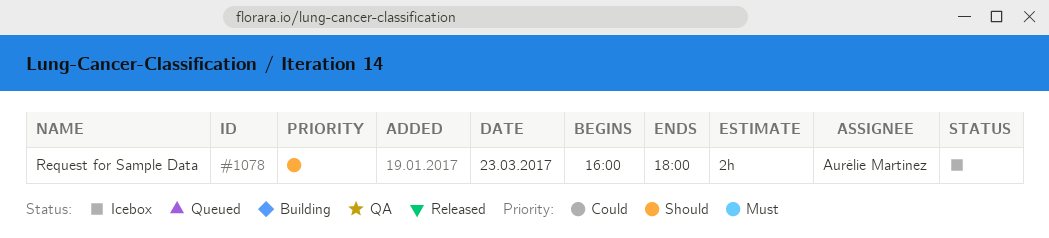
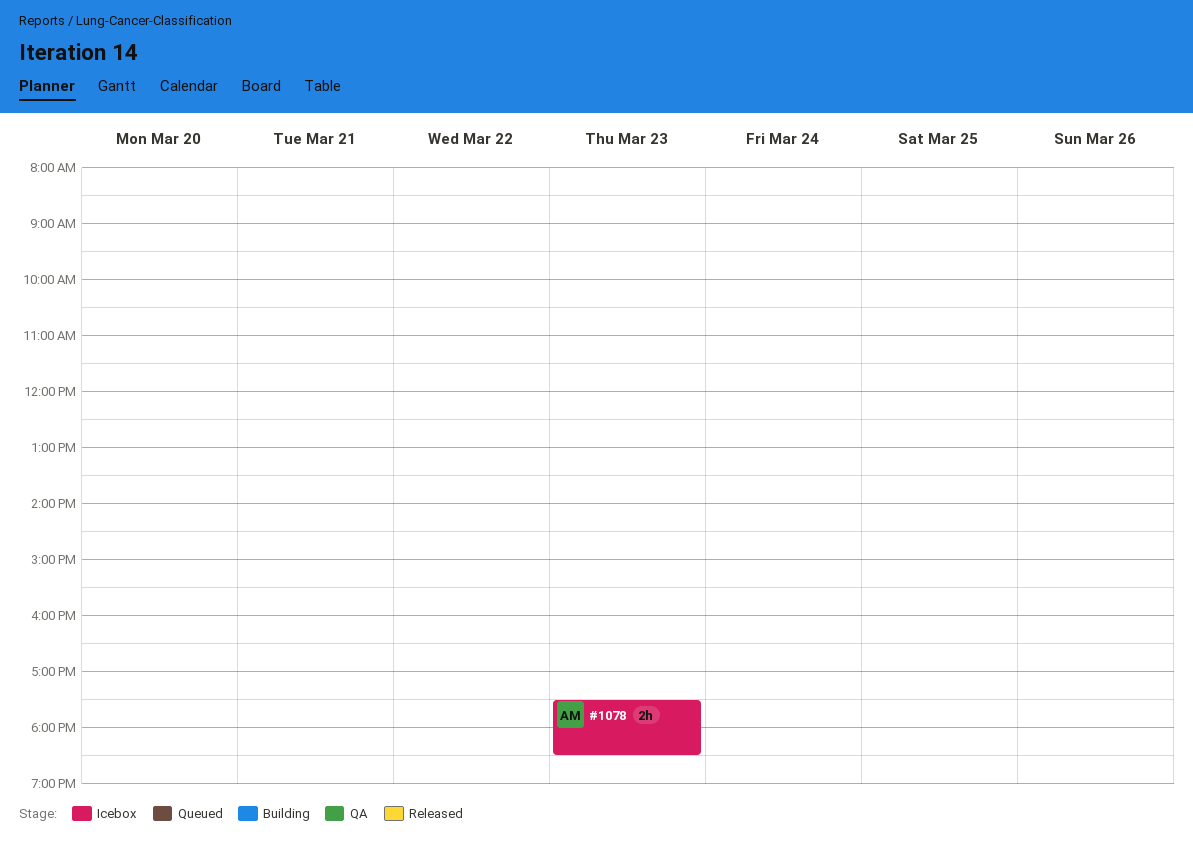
#1078, begins: 16:00 -> 17:30
#1078, ends: 18:00 -> 18:30

